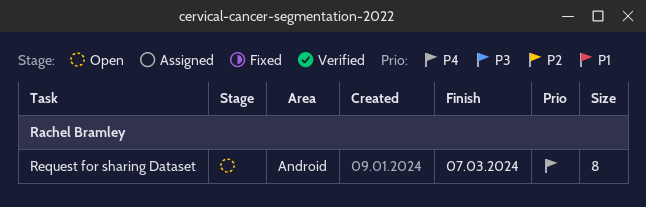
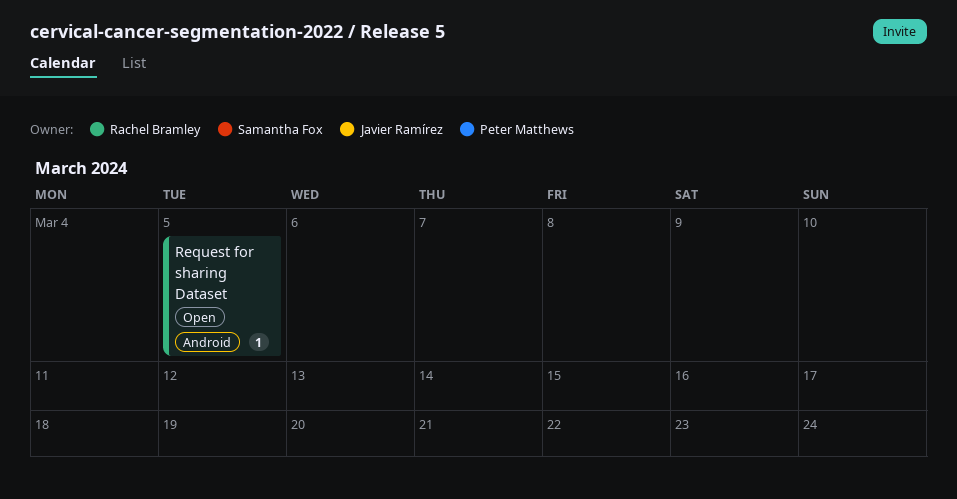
Request for sharing Dataset, estimate: 8 -> 1
Request for sharing Dataset, due: Mar 7 -> Mar 5

